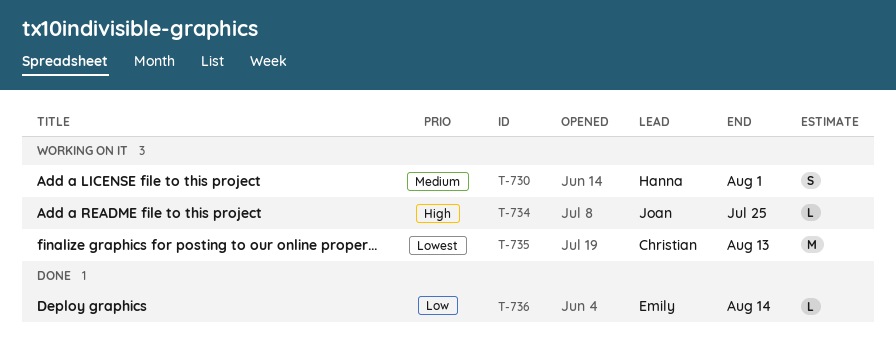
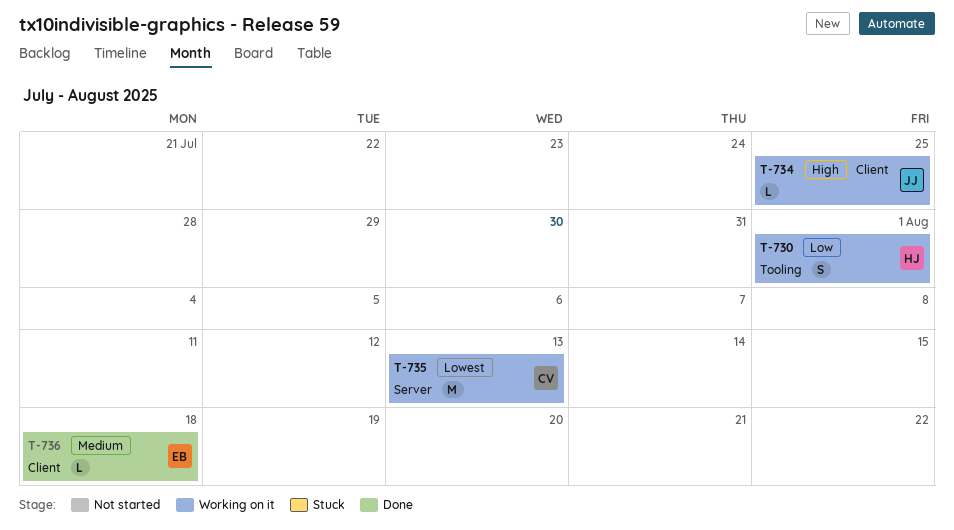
T-730, priority: Medium -> Low
T-736, priority: Low -> Medium
T-736, due: Aug 14 -> Aug 18

